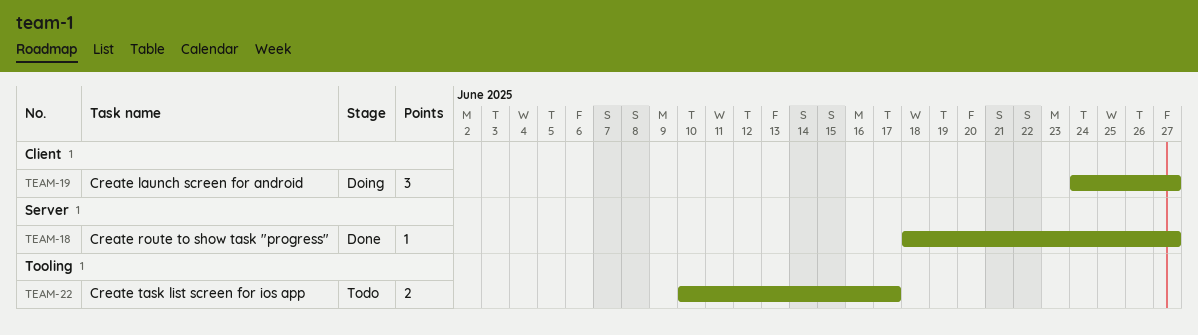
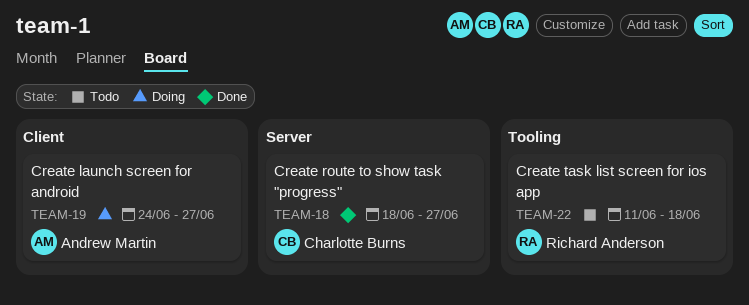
TEAM-22, start: Jun 10 -> Jun 11
TEAM-22, due: Jun 17 -> Jun 18

